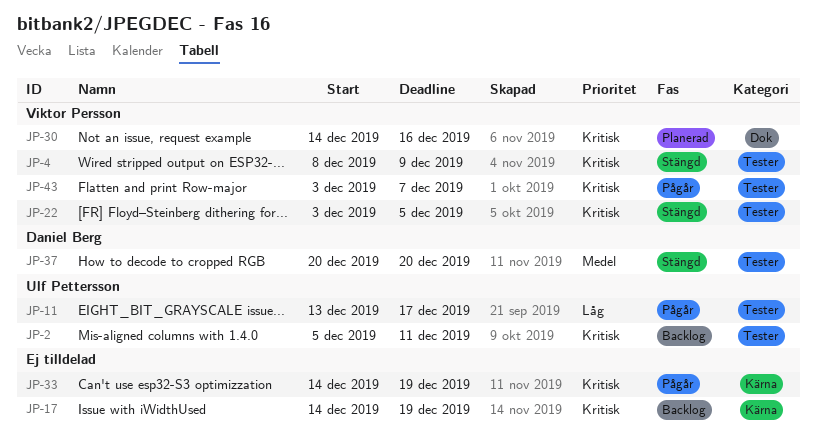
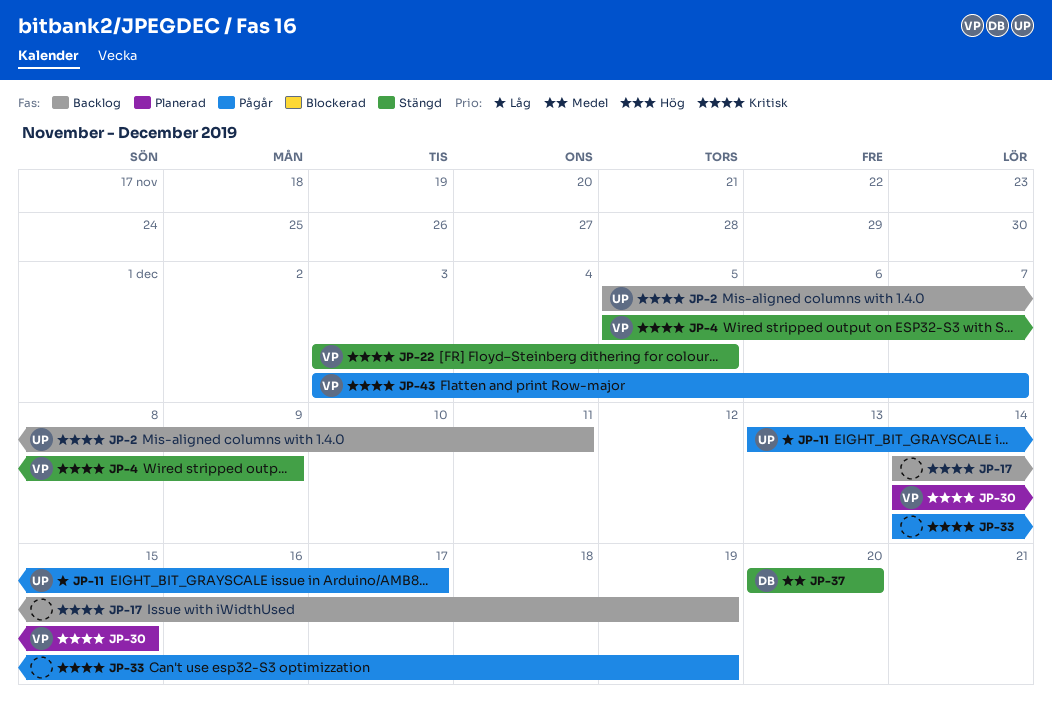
JP-4, start: Dec 8 -> Dec 5
JP-30, due: Dec 16 -> Dec 15

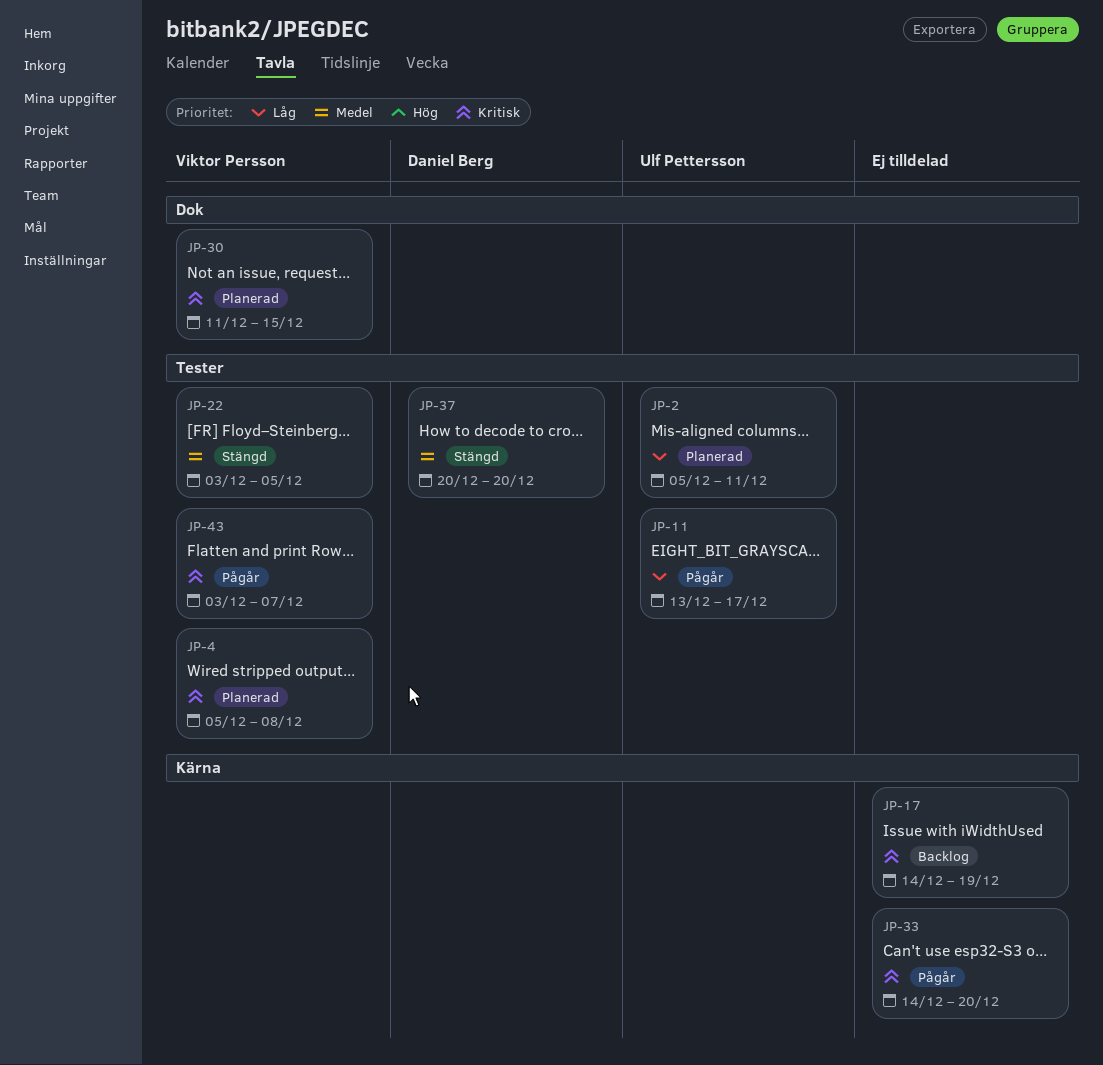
JP-2, status: Backlog -> Planerad
JP-2, priority: Kritisk -> Låg
JP-4, status: Stängd -> Planerad
JP-4, due: Dec 9 -> Dec 8
JP-22, priority: Kritisk -> Medel
JP-30, start: Dec 14 -> Dec 11
JP-33, due: Dec 19 -> Dec 20

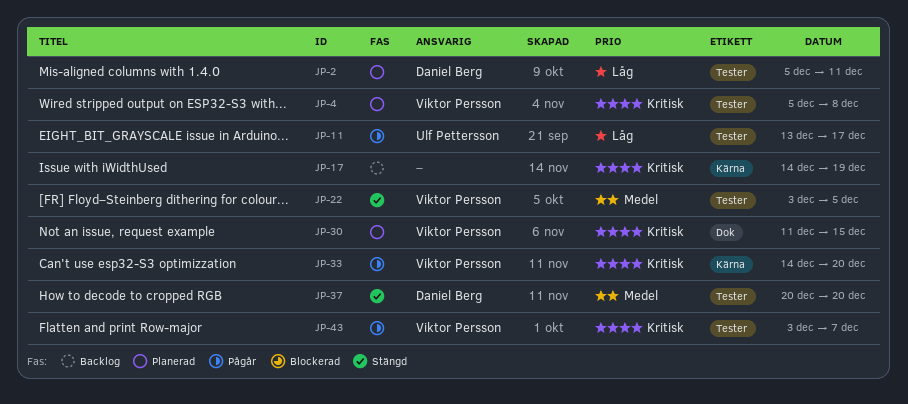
JP-2, owner: Ulf Pettersson -> Daniel Berg
JP-33, owner: none -> Viktor Persson

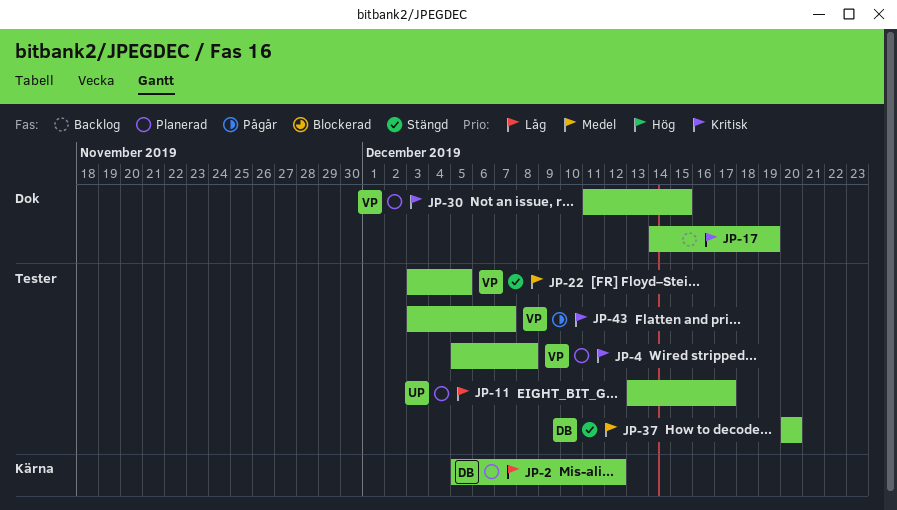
JP-2, label: Tester -> Kärna
JP-2, due: Dec 11 -> Dec 12
JP-11, status: Pågår -> Planerad
JP-17, label: Kärna -> Dok
JP-33: present -> none

